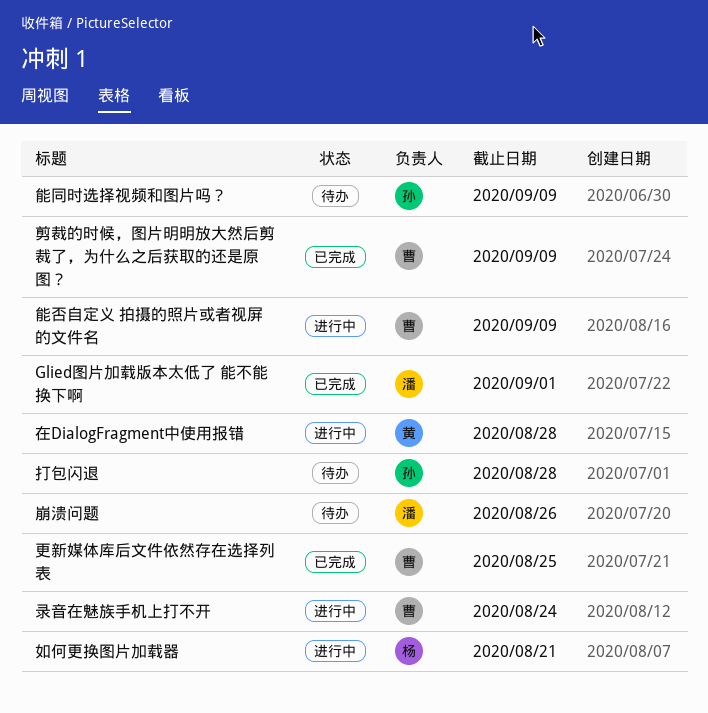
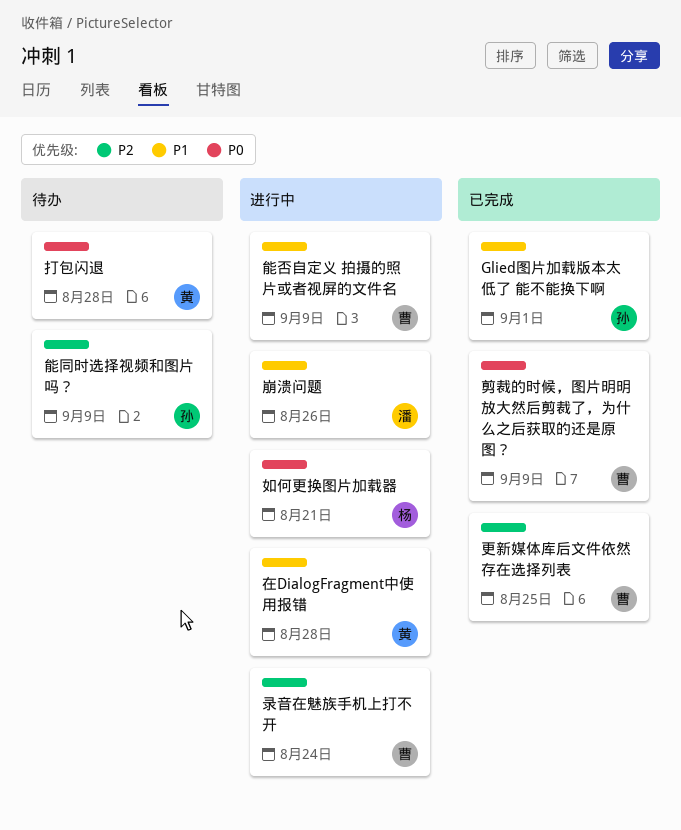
Glied图片加载版本太低了 能不能换下啊, owner: 潘 -> 孙
崩溃问题, status: 待办 -> 进行中
打包闪退, owner: 孙 -> 黄

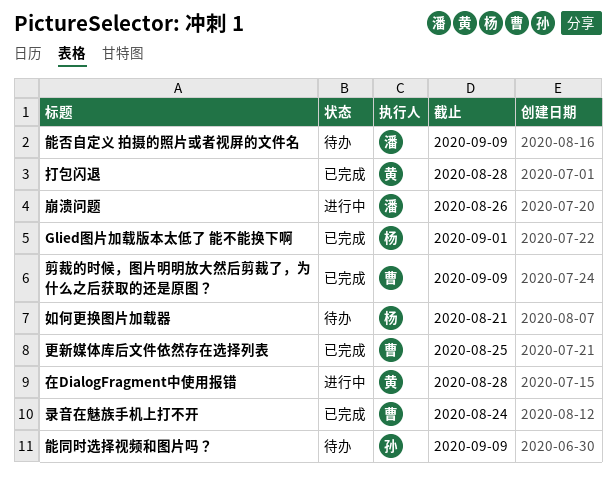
Glied图片加载版本太低了 能不能换下啊, owner: 孙 -> 杨
如何更换图片加载器, status: 进行中 -> 待办
录音在魅族手机上打不开, status: 进行中 -> 已完成
打包闪退, status: 待办 -> 已完成
能否自定义 拍摄的照片或者视屏的文件名, status: 进行中 -> 待办
能否自定义 拍摄的照片或者视屏的文件名, owner: 曹 -> 潘

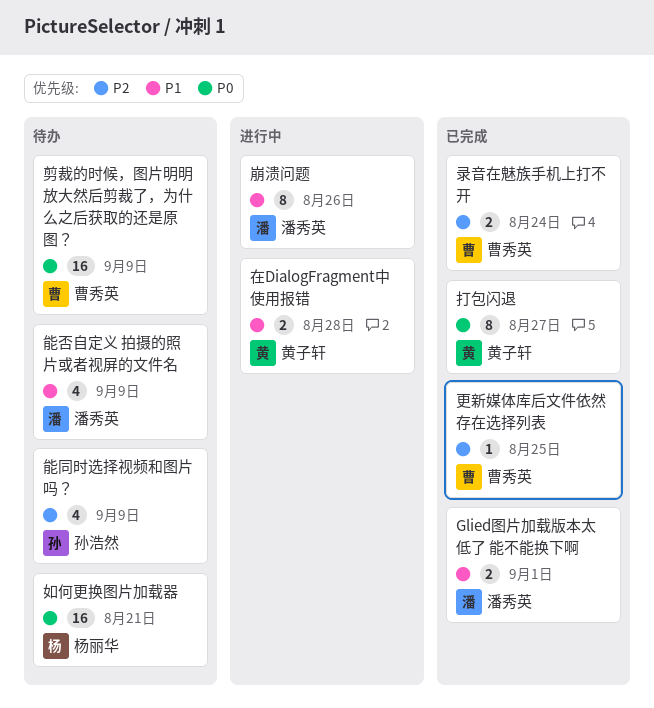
Glied图片加载版本太低了 能不能换下啊, owner: 杨丽华 -> 潘秀英
剪裁的时候，图片明明放大然后剪裁了，为什么之后获取的还是原图？, status: 已完成 -> 待办
打包闪退, due: Aug 28 -> Aug 27

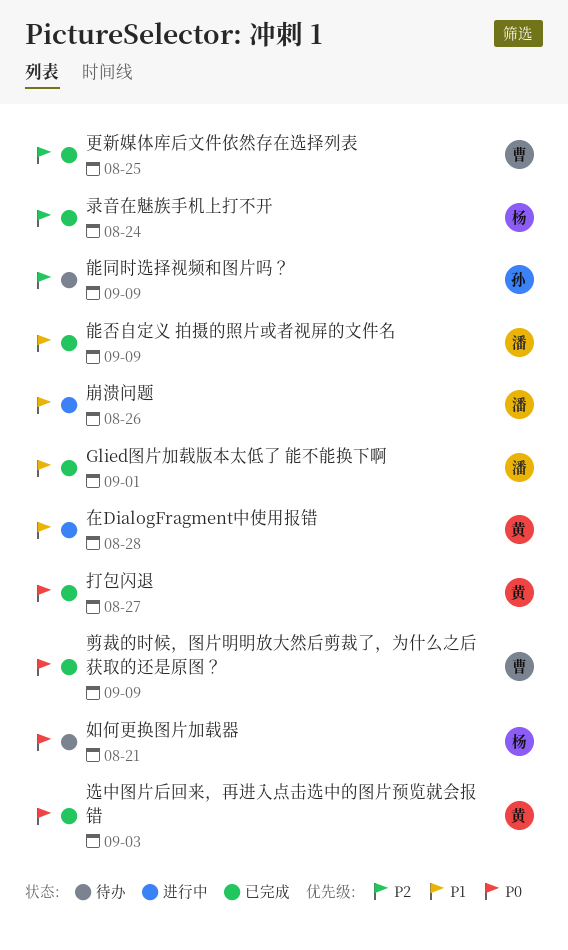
剪裁的时候，图片明明放大然后剪裁了，为什么之后获取的还是原图？, status: 待办 -> 已完成
录音在魅族手机上打不开, owner: 曹秀英 -> 杨丽华
能否自定义 拍摄的照片或者视屏的文件名, status: 待办 -> 已完成
选中图片后回来，再进入点击选中的图片预览就会报错: none -> present

